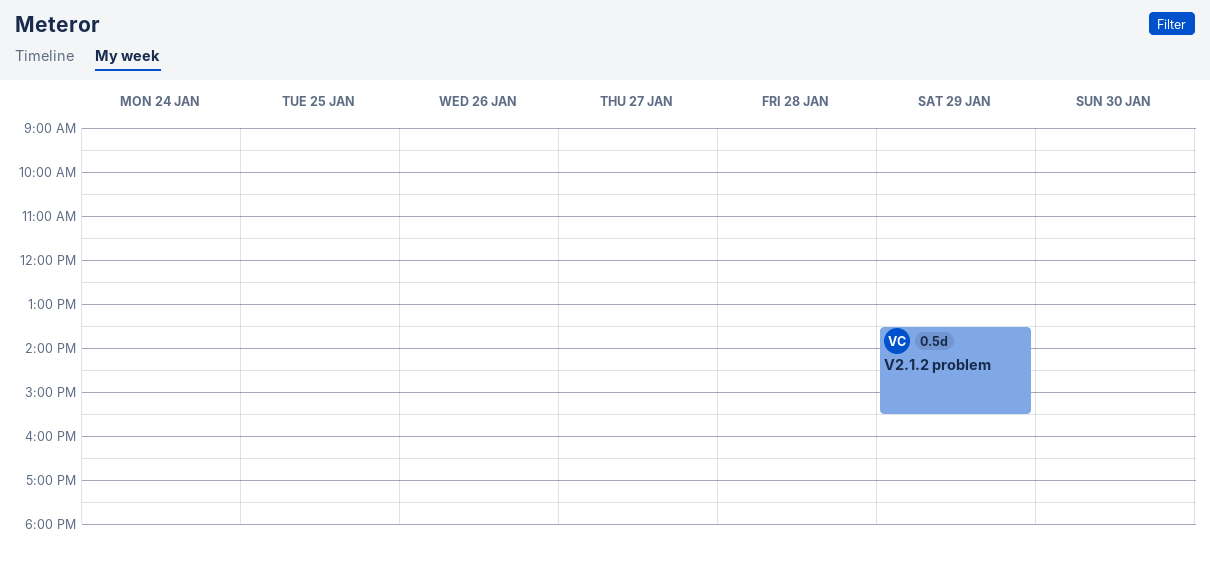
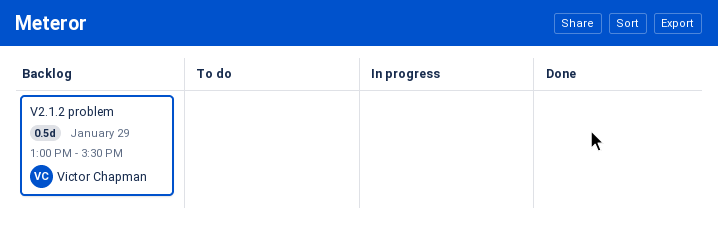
V2.1.2 problem, begins: 13:30 -> 13:00

